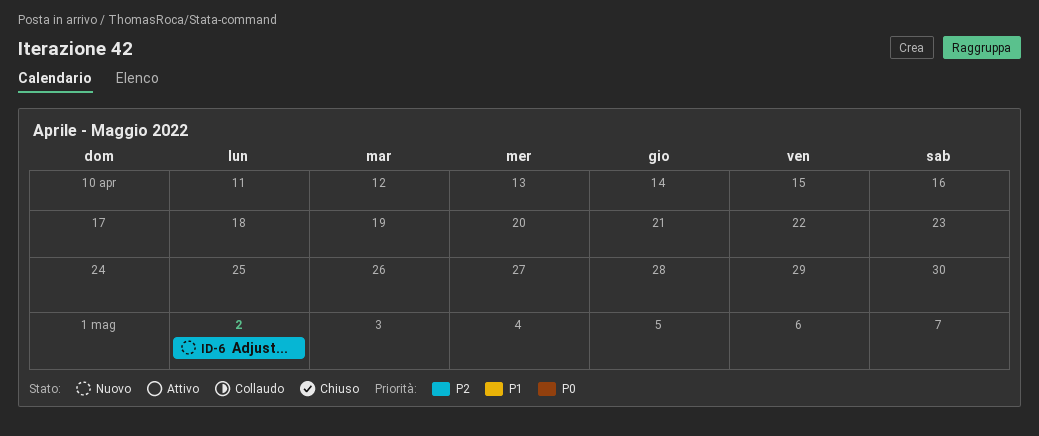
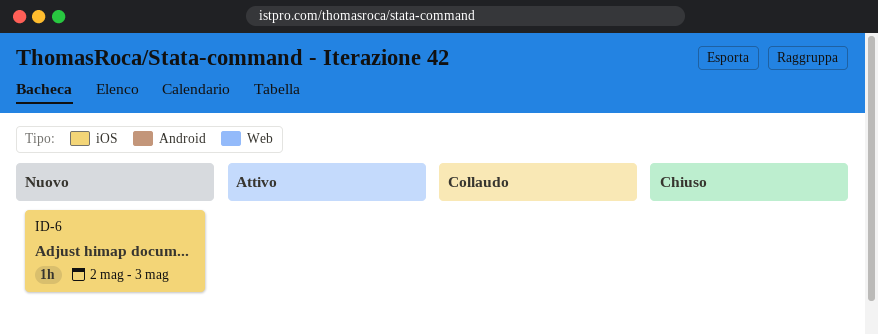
ID-6, due: May 2 -> May 3

